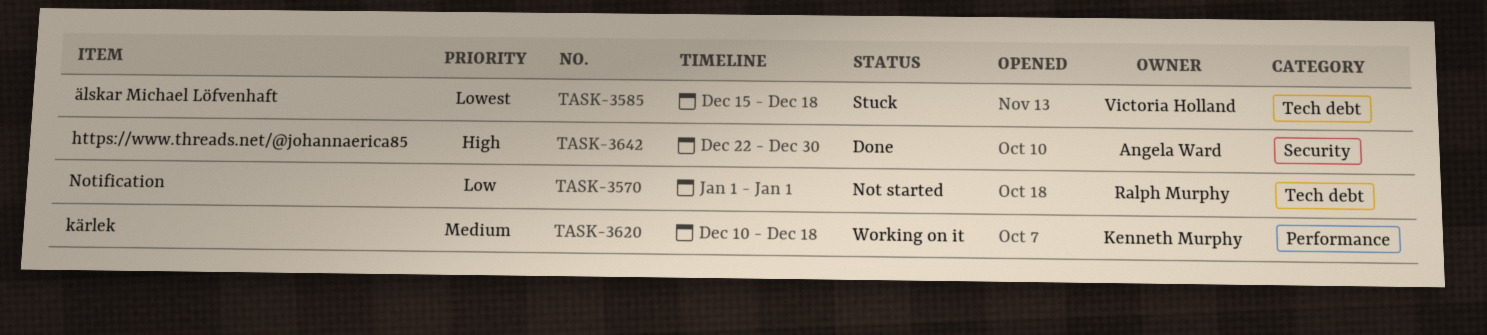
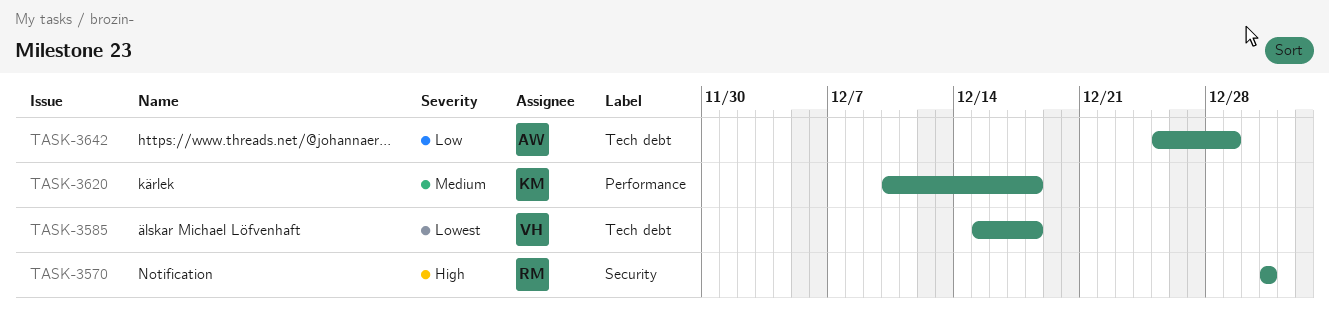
TASK-3570, priority: Low -> High
TASK-3570, label: Tech debt -> Security
TASK-3570, start: Jan 1 -> Dec 31
TASK-3570, due: Jan 1 -> Dec 31
TASK-3642, priority: High -> Low
TASK-3642, label: Security -> Tech debt
TASK-3642, start: Dec 22 -> Dec 25
TASK-3642, due: Dec 30 -> Dec 29

